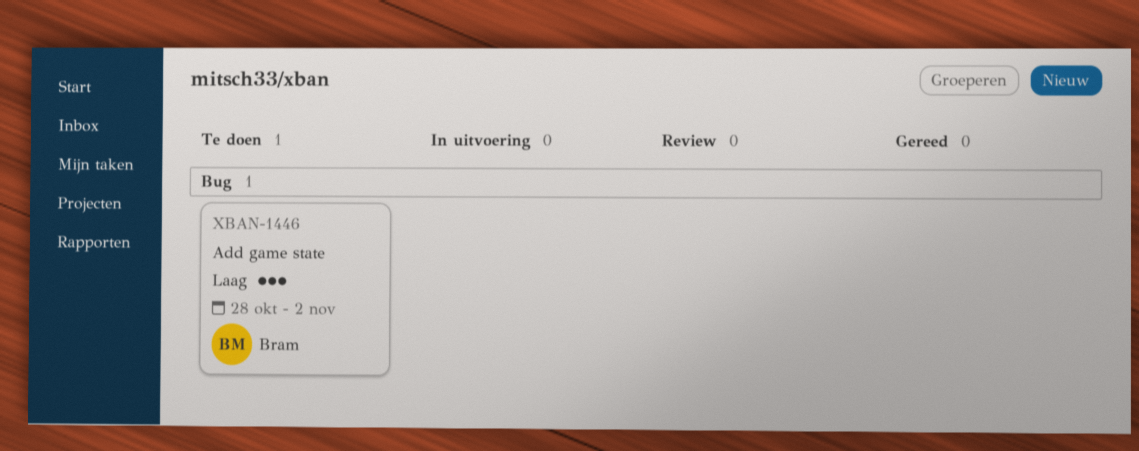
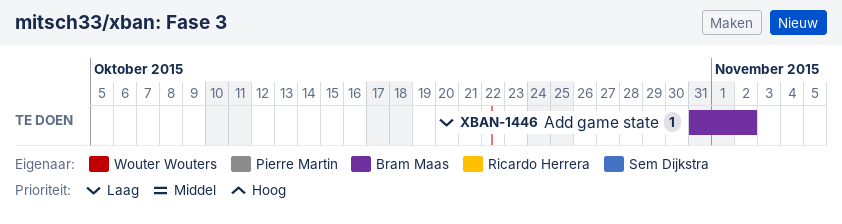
XBAN-1446, estimate: 3 -> 1
XBAN-1446, start: Oct 28 -> Oct 31

